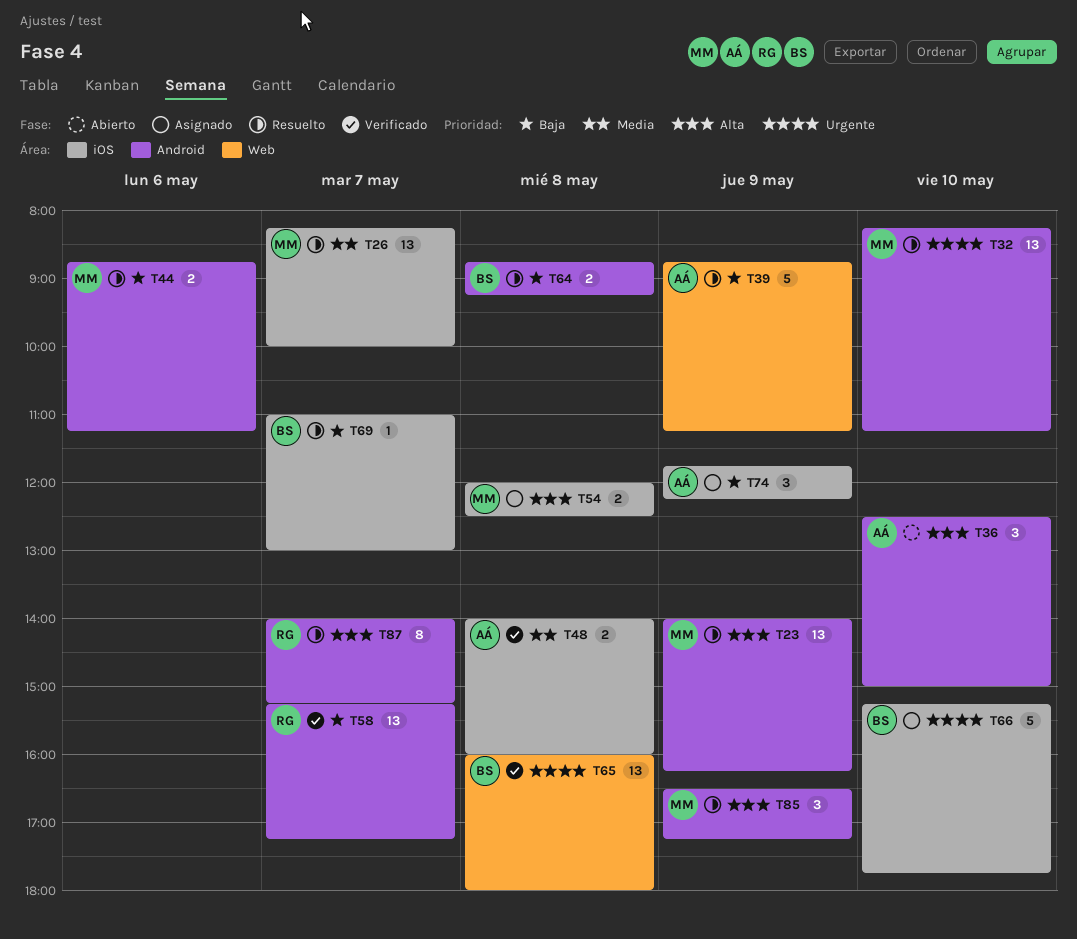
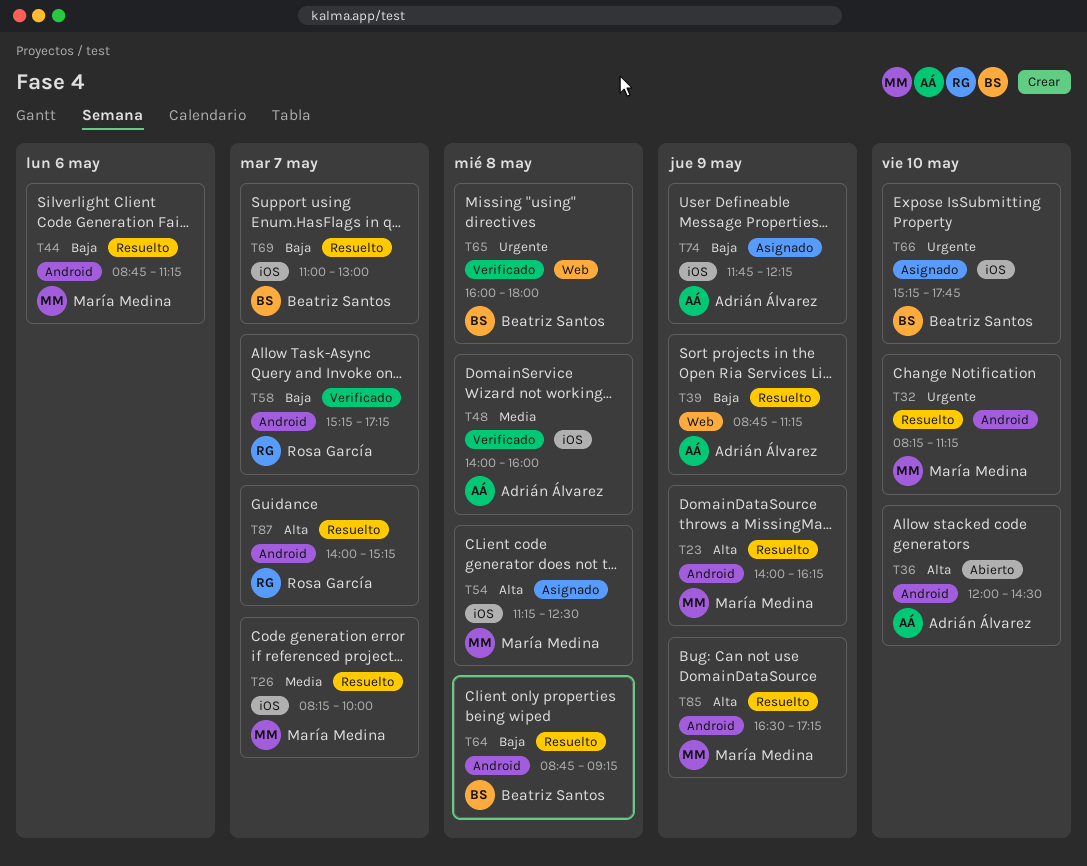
T36, begins: 12:30 -> 12:00
T36, ends: 15:00 -> 14:30
T54, begins: 12:00 -> 11:15

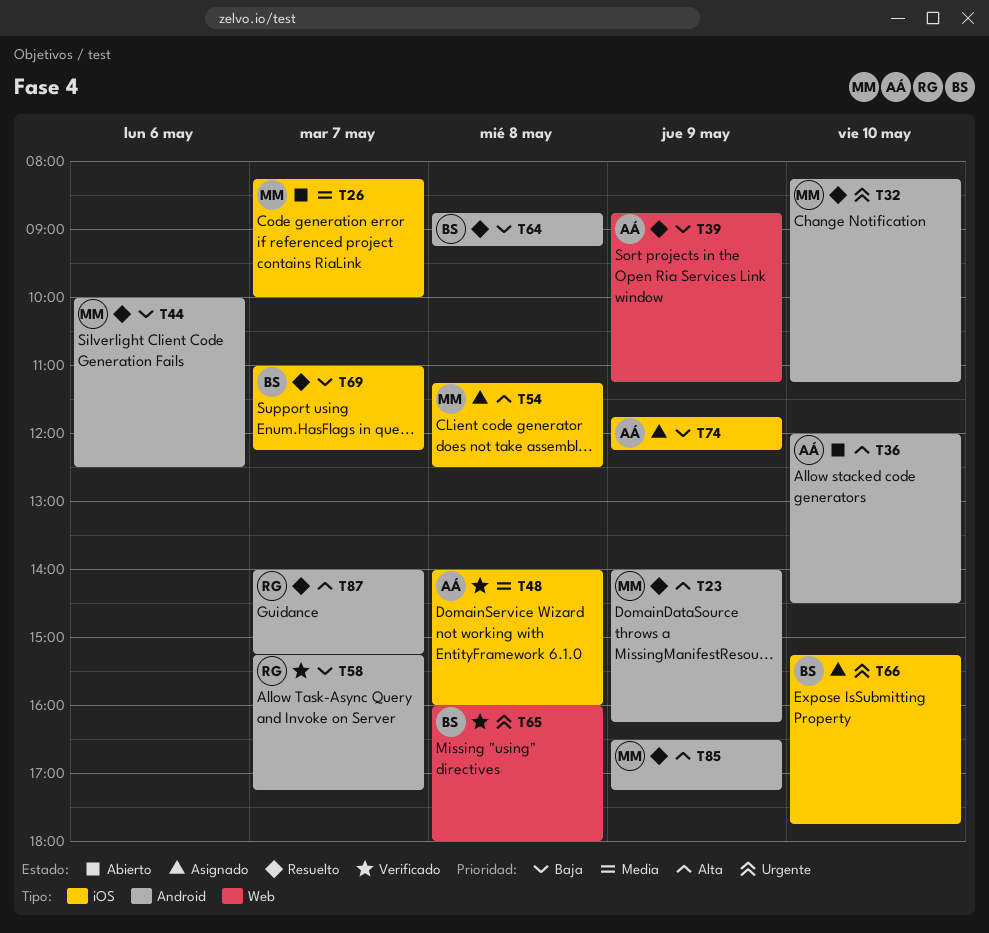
T26, status: Resuelto -> Abierto
T44, begins: 08:45 -> 10:00
T44, ends: 11:15 -> 12:30
T69, ends: 13:00 -> 12:15

